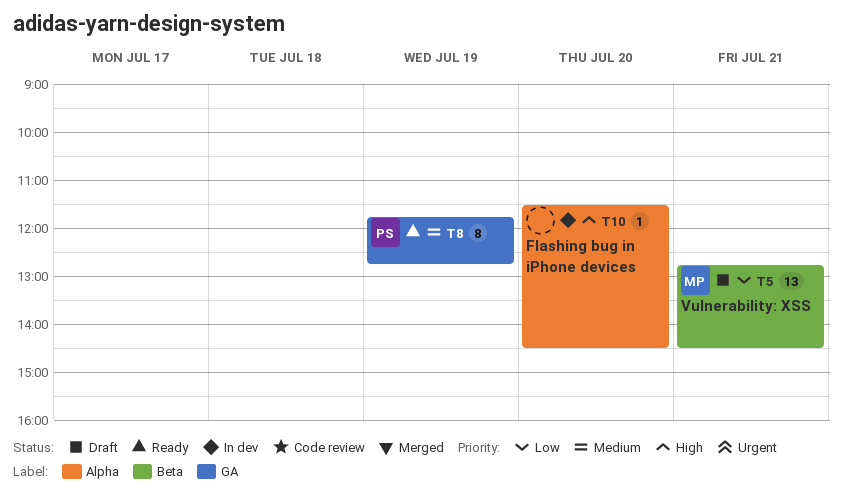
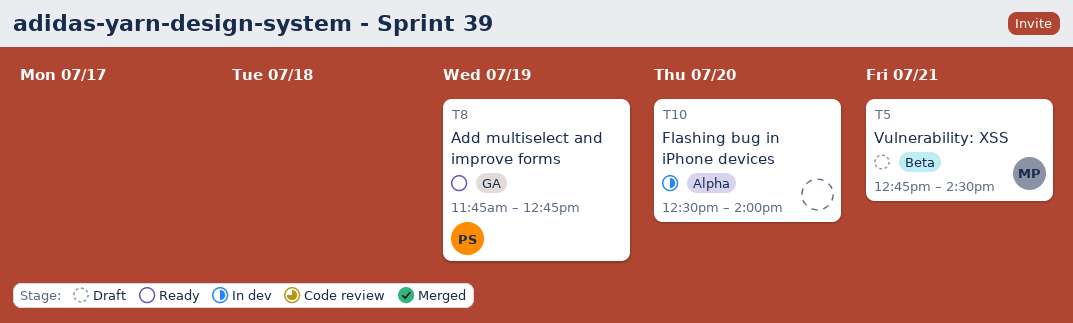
T10, begins: 11:30 -> 12:30
T10, ends: 14:30 -> 14:00

